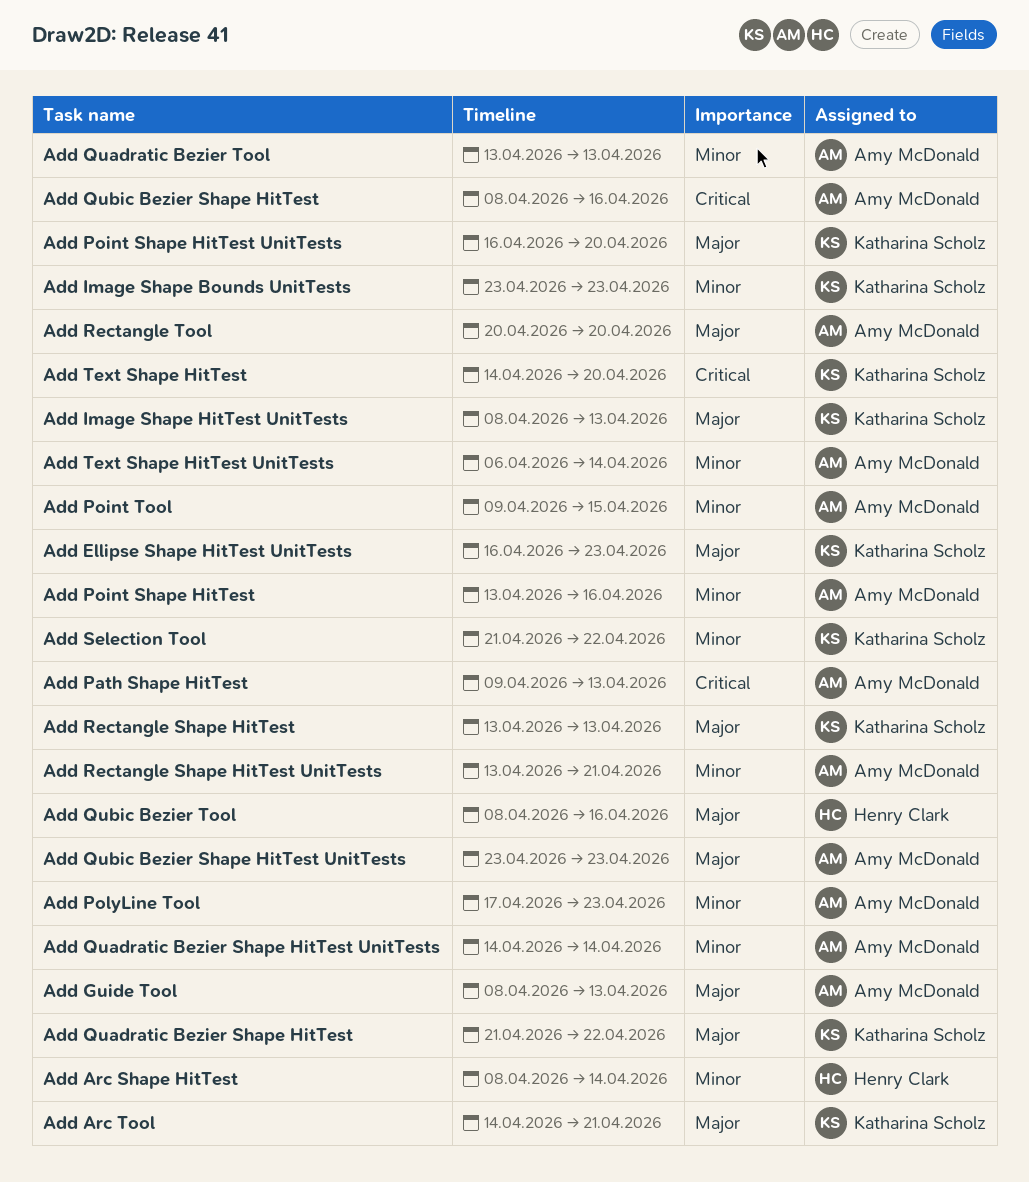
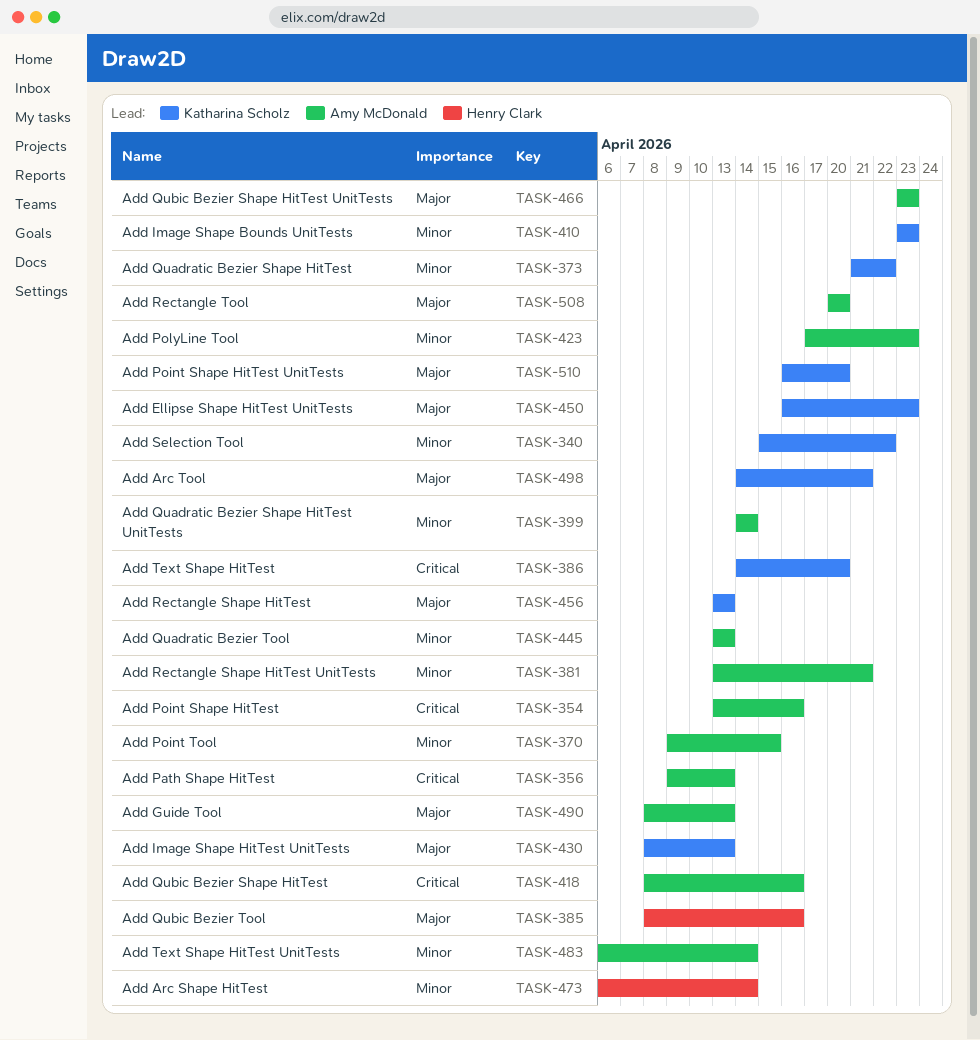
Add Arc Shape HitTest, start: Apr 8 -> Apr 6
Add Point Shape HitTest, priority: Minor -> Critical
Add Quadratic Bezier Shape HitTest, priority: Major -> Minor
Add Selection Tool, start: Apr 21 -> Apr 15

